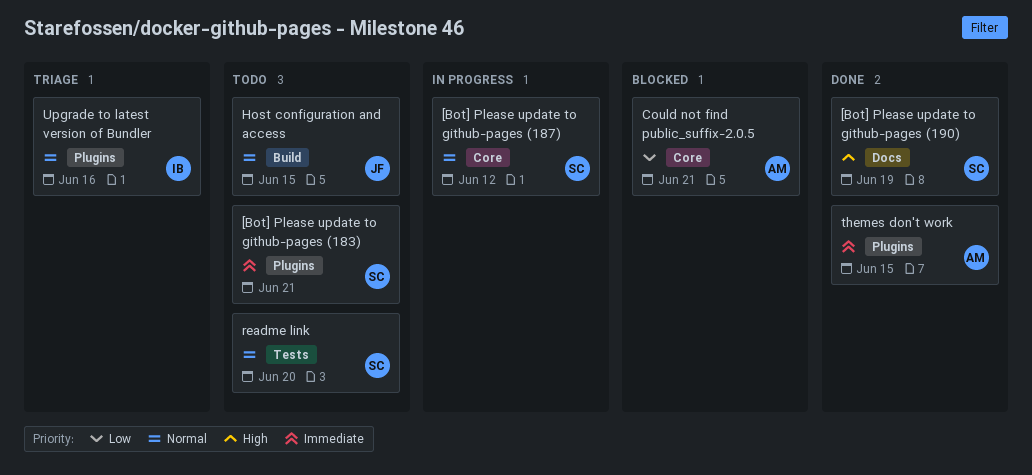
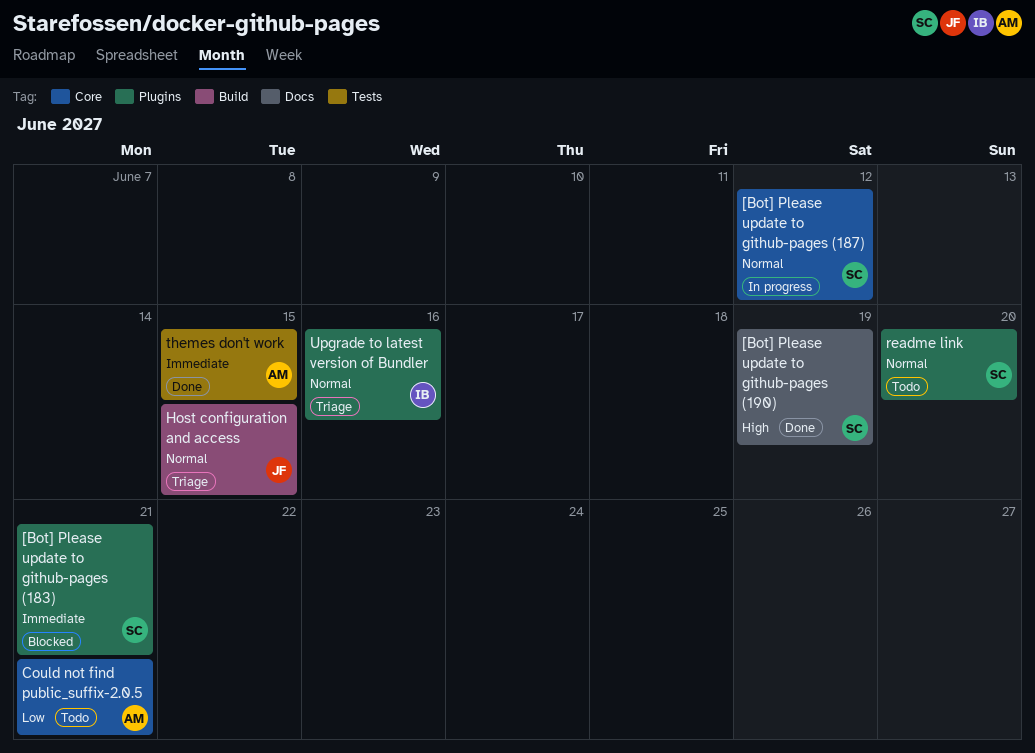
[Bot] Please update to github-pages (183), status: Todo -> Blocked
Could not find public_suffix-2.0.5, status: Blocked -> Todo
Host configuration and access, status: Todo -> Triage
readme link, label: Tests -> Plugins
themes don't work, label: Plugins -> Tests

